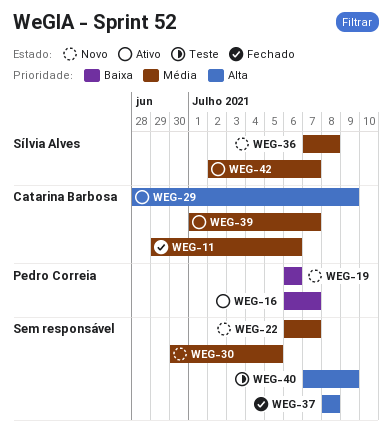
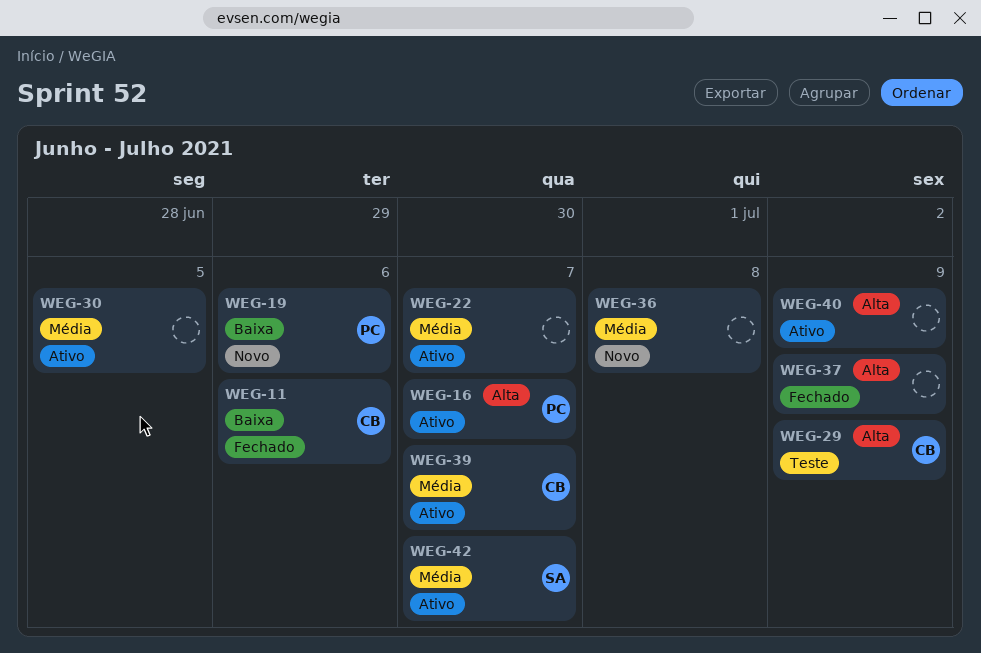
WEG-11, priority: Média -> Baixa
WEG-16, priority: Baixa -> Alta
WEG-22, status: Novo -> Ativo
WEG-29, status: Ativo -> Teste
WEG-30, status: Novo -> Ativo
WEG-36, owner: Sílvia Alves -> none
WEG-37, due: Jul 8 -> Jul 9
WEG-40, status: Teste -> Ativo

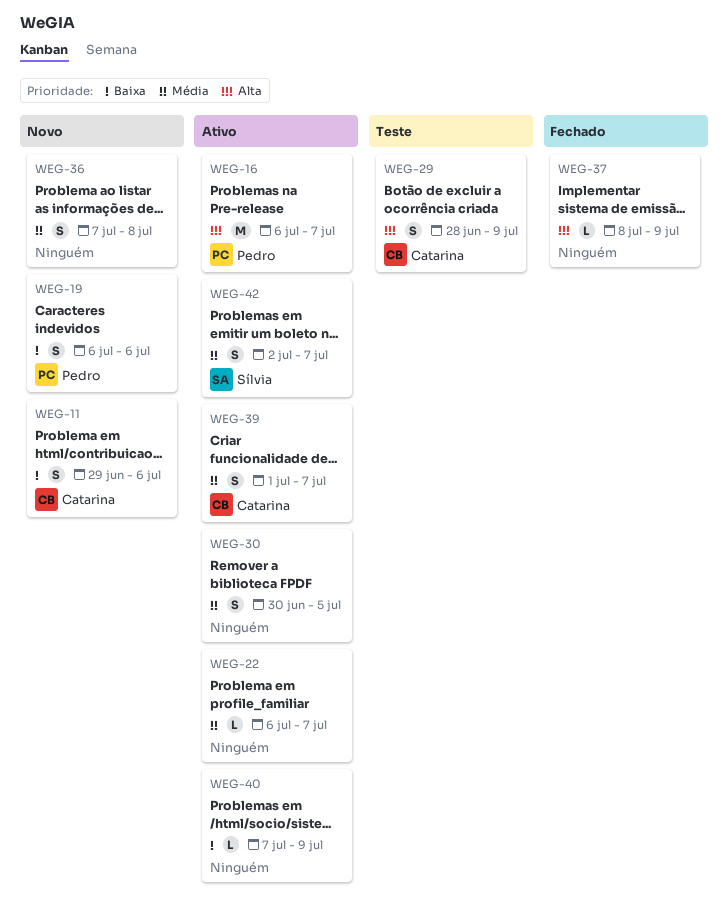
WEG-11, status: Fechado -> Novo
WEG-40, priority: Alta -> Baixa

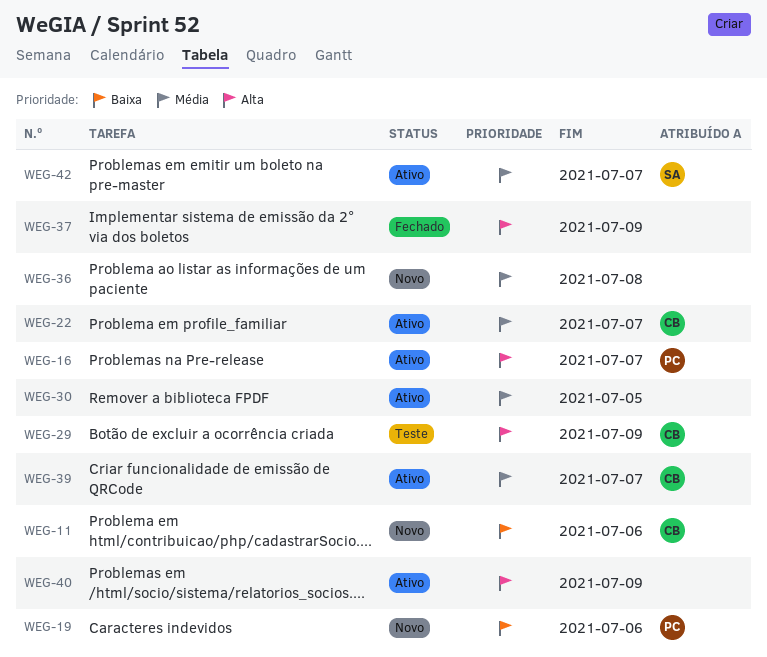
WEG-22, owner: none -> Catarina
WEG-40, priority: Baixa -> Alta

